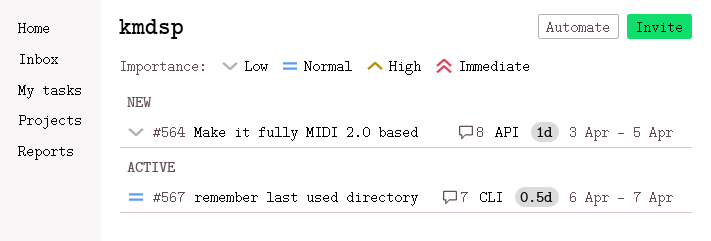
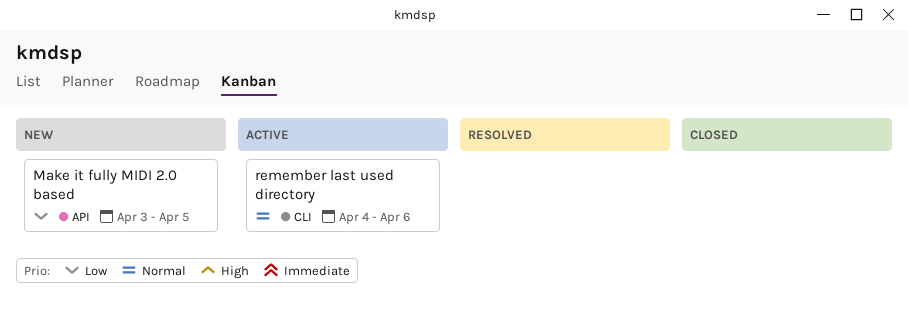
remember last used directory, start: Apr 6 -> Apr 4
remember last used directory, due: Apr 7 -> Apr 6

